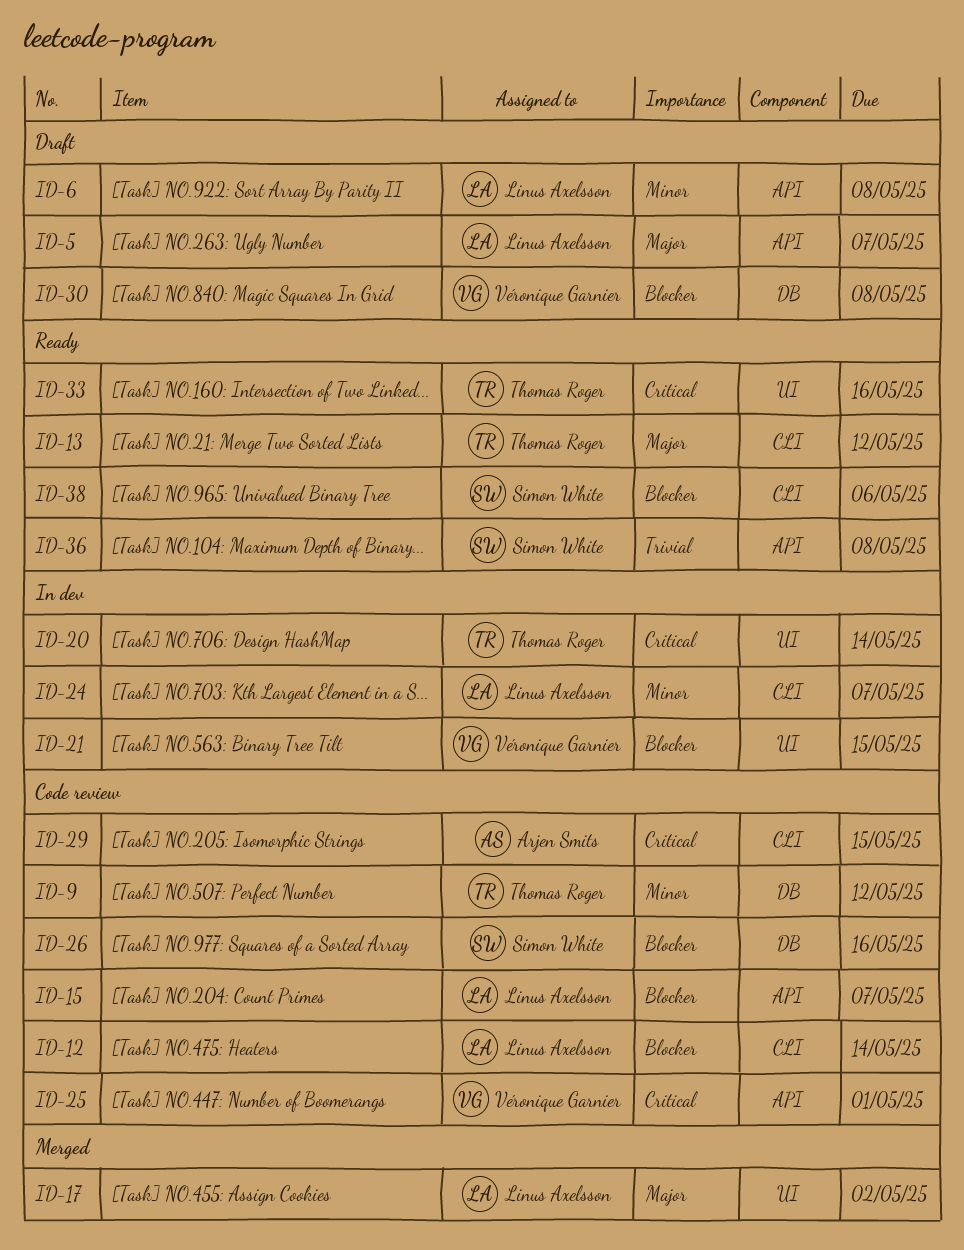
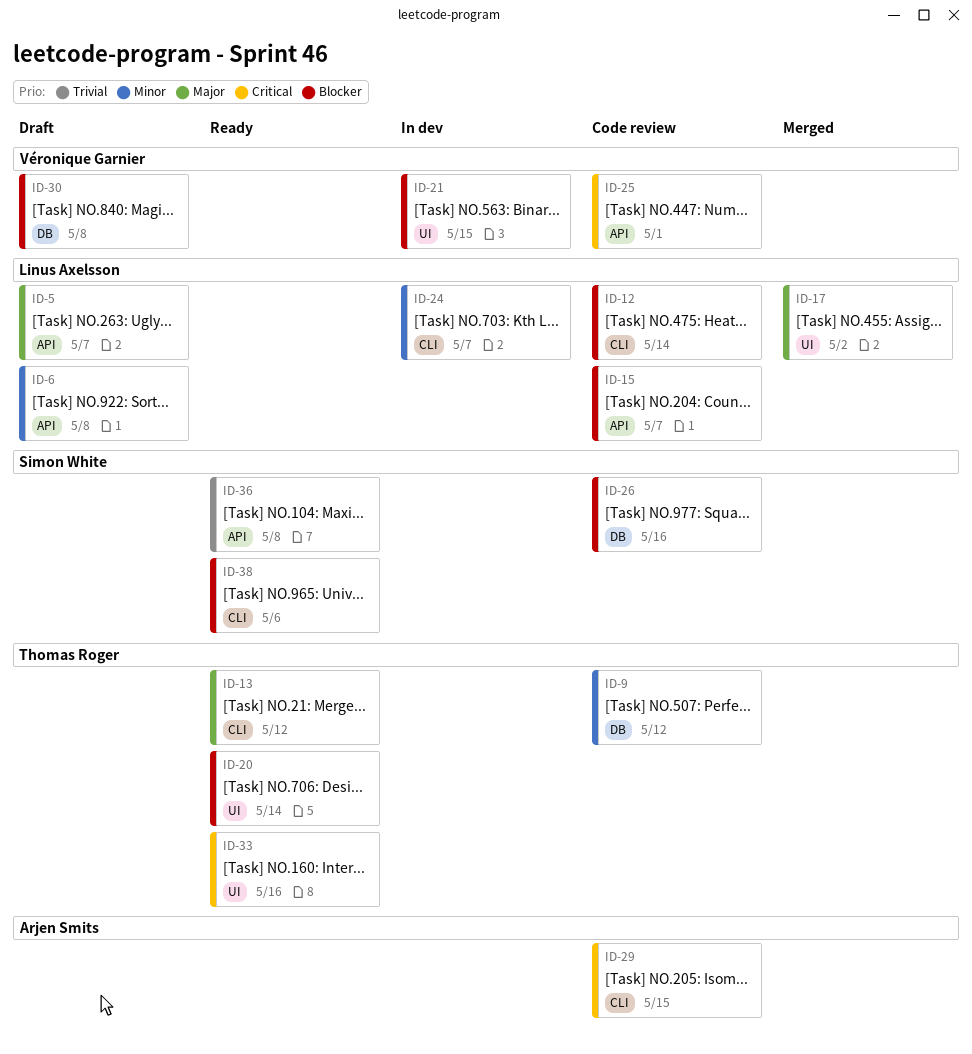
ID-20, status: In dev -> Ready
ID-20, priority: Critical -> Blocker

